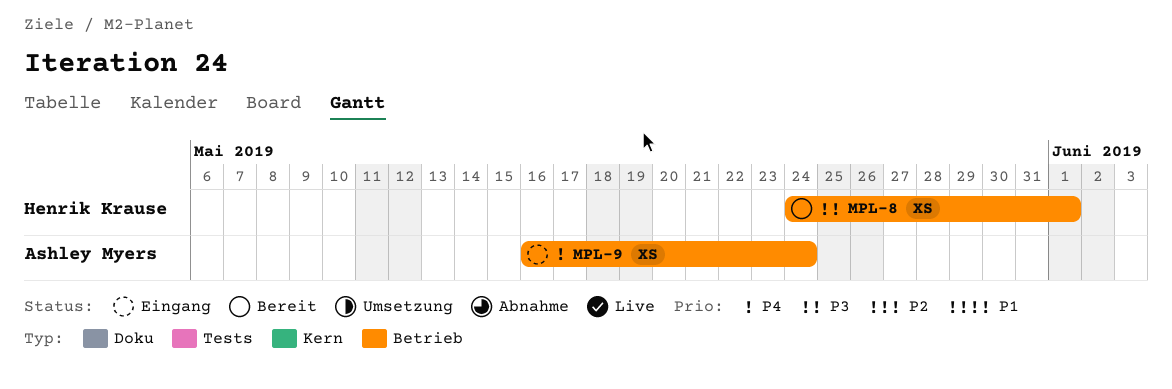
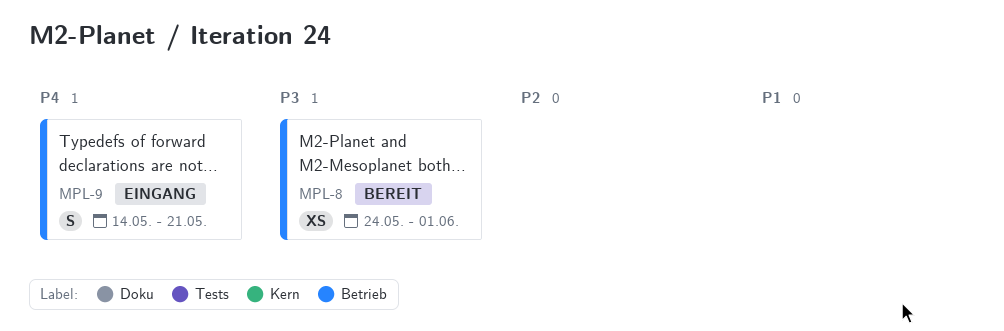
MPL-9, estimate: XS -> S
MPL-9, start: May 16 -> May 14
MPL-9, due: May 24 -> May 21

